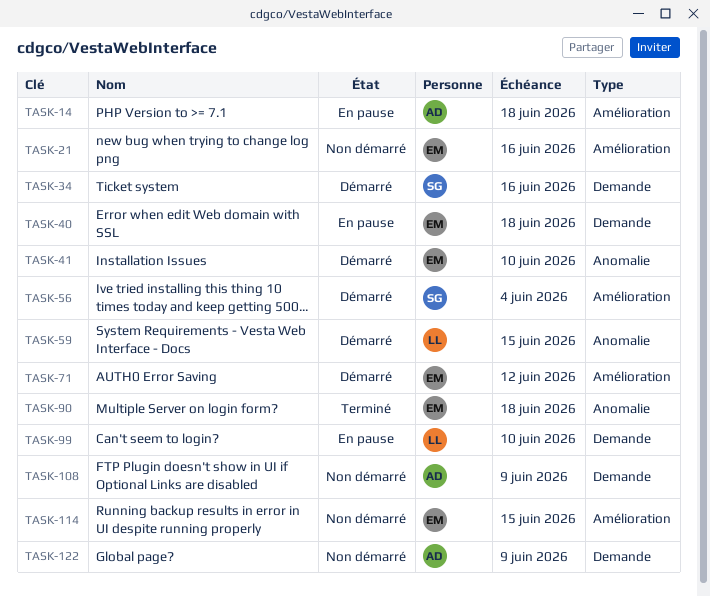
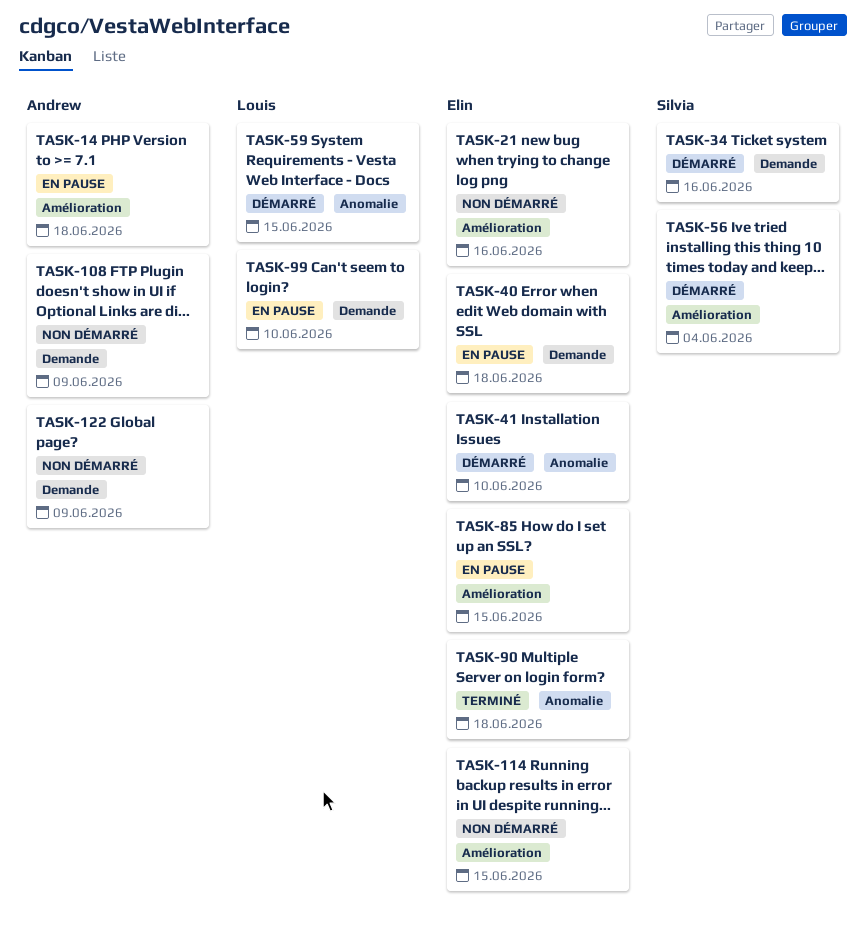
TASK-71: present -> none
TASK-85: none -> present

